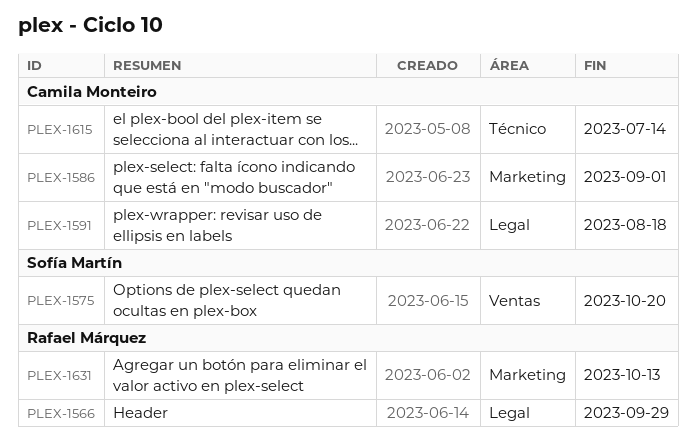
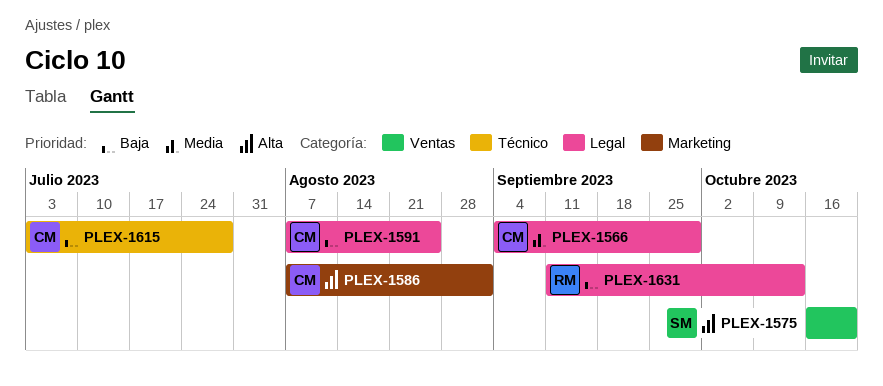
PLEX-1566, owner: Rafael Márquez -> Camila Monteiro
PLEX-1591, due: Aug 18 -> Aug 25
PLEX-1615, due: Jul 14 -> Jul 28
PLEX-1631, label: Marketing -> Legal

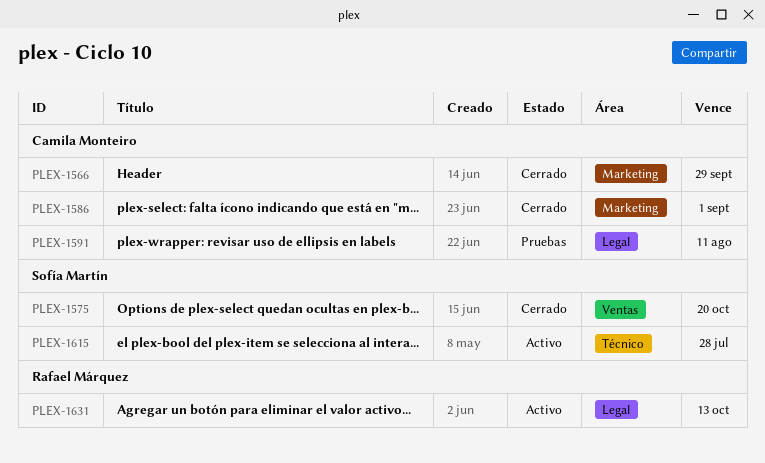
PLEX-1566, label: Legal -> Marketing
PLEX-1591, due: Aug 25 -> Aug 11
PLEX-1615, owner: Camila Monteiro -> Sofía Martín

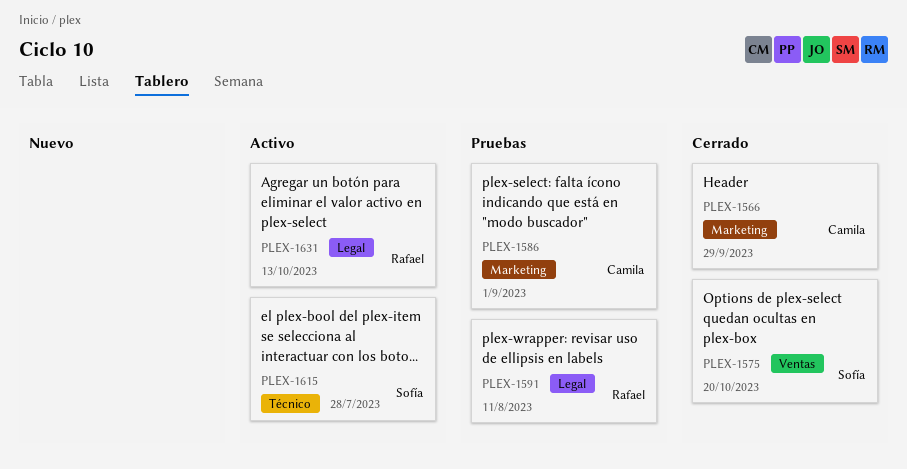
PLEX-1586, status: Cerrado -> Pruebas
PLEX-1591, owner: Camila Monteiro -> Rafael Márquez

